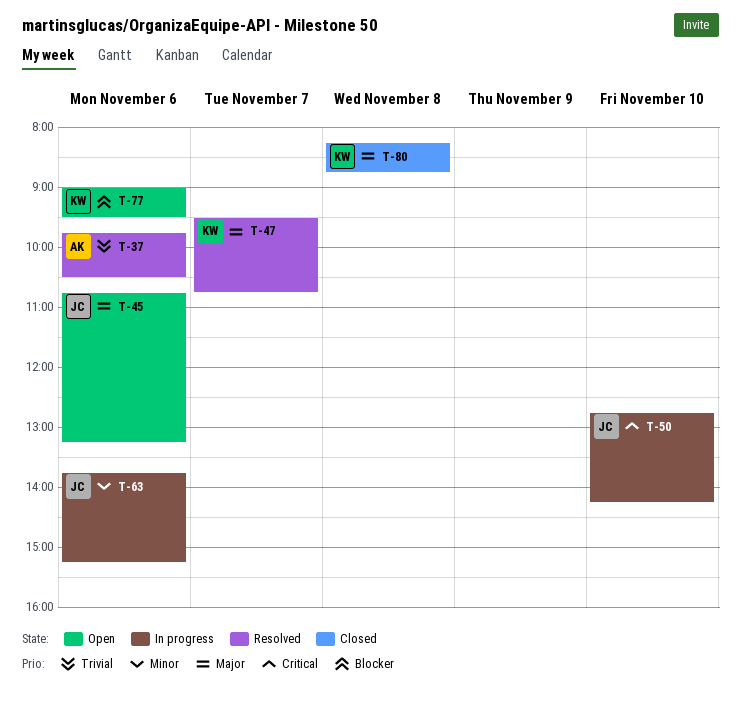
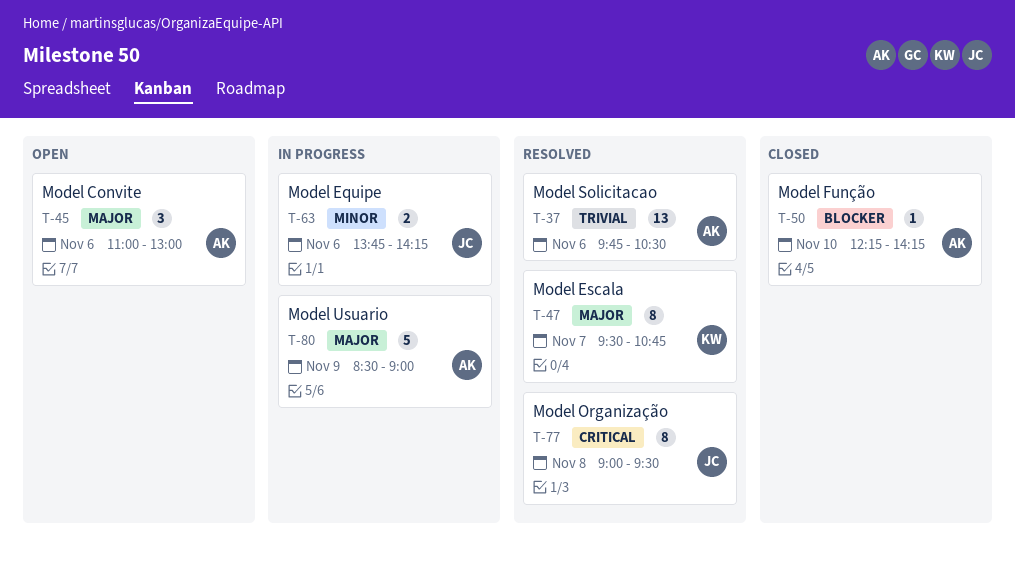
T-45, owner: JC -> AK
T-45, begins: 10:45 -> 11:00
T-45, ends: 13:15 -> 13:00
T-50, status: In progress -> Closed
T-50, owner: JC -> AK
T-50, priority: Critical -> Blocker
T-50, begins: 12:45 -> 12:15
T-63, ends: 15:15 -> 14:15
T-77, status: Open -> Resolved
T-77, owner: KW -> JC
T-77, priority: Blocker -> Critical
T-77, day: Nov 6 -> Nov 8
T-80, status: Closed -> In progress
T-80, owner: KW -> AK
T-80, day: Nov 8 -> Nov 9
T-80, begins: 08:15 -> 08:30
T-80, ends: 08:45 -> 09:00

